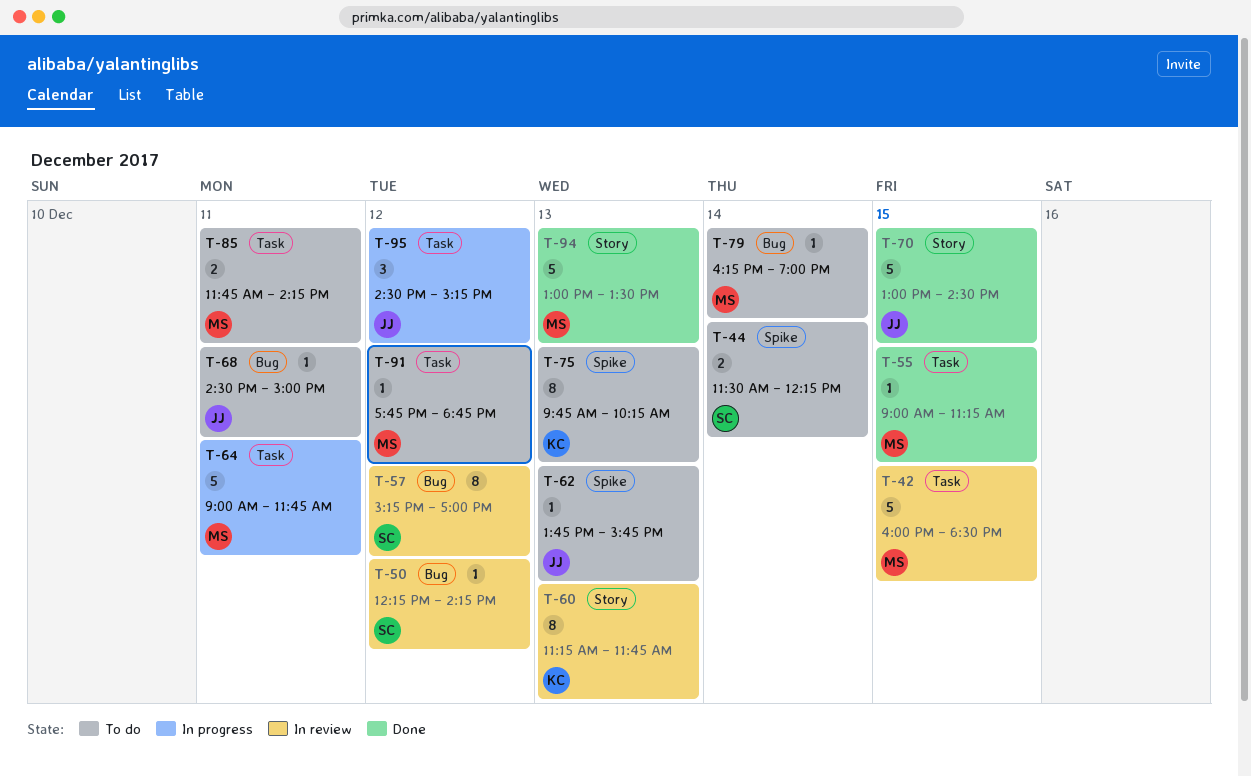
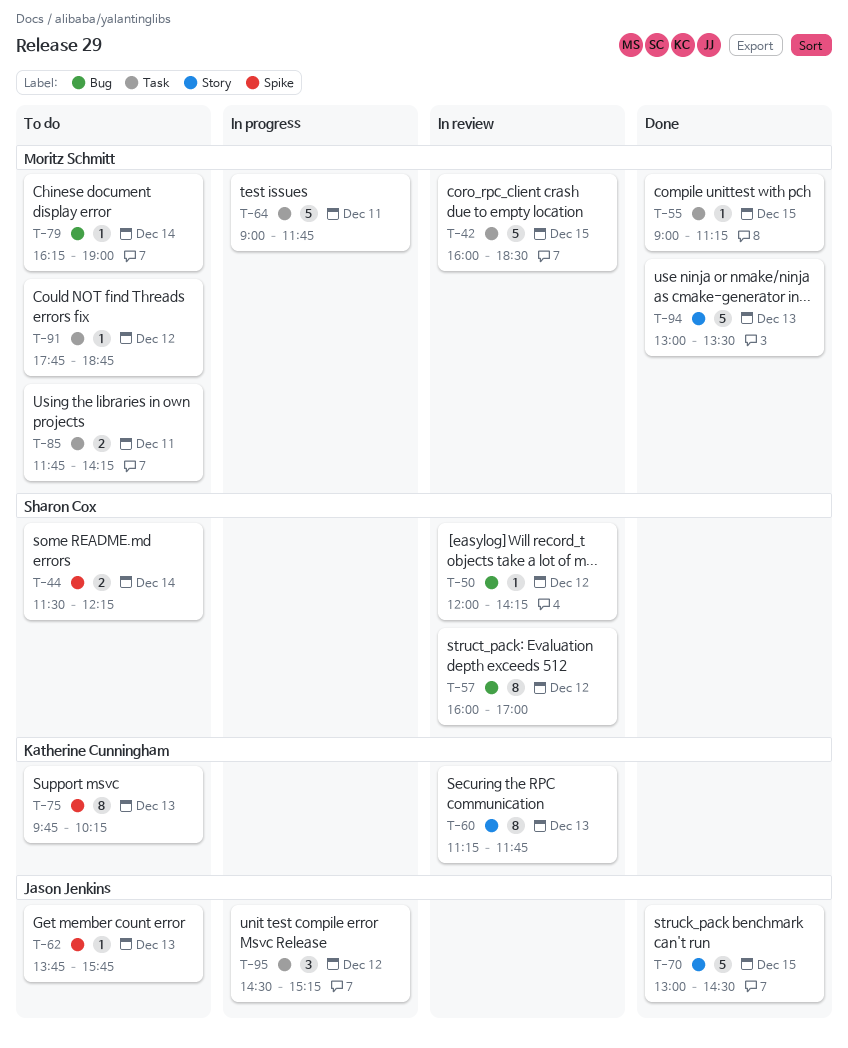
T-50, begins: 12:15 -> 12:00
T-57, begins: 15:15 -> 16:00
T-68: present -> none

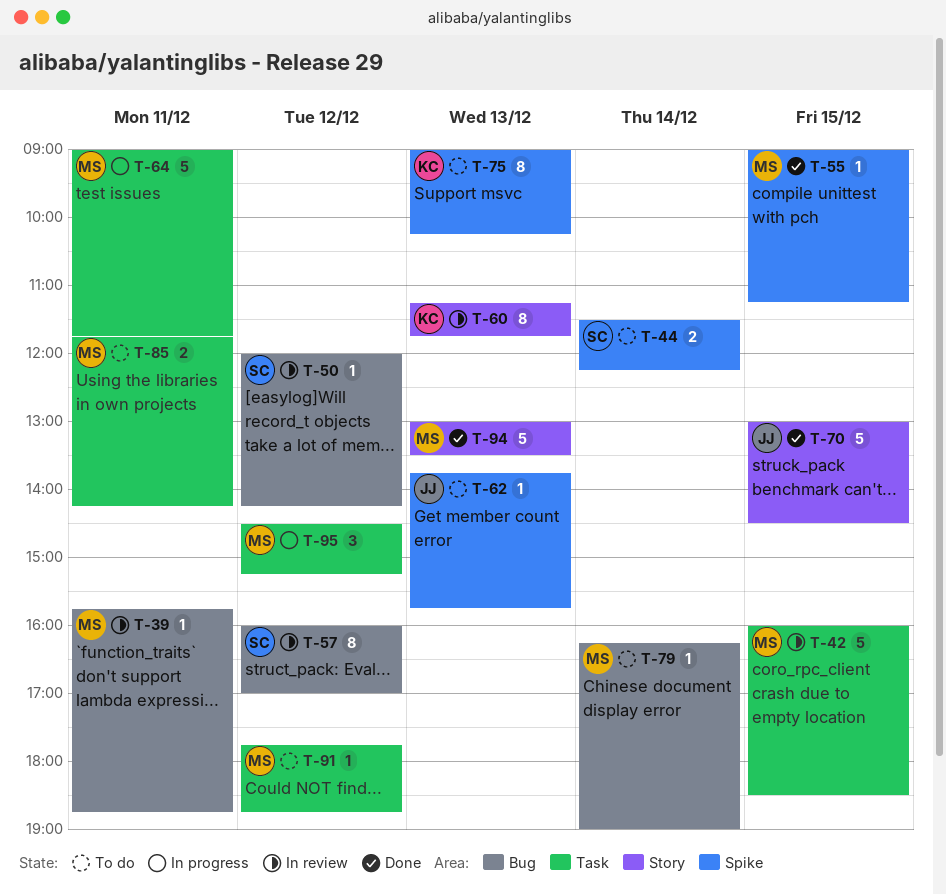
T-39: none -> present
T-55, label: Task -> Spike
T-75, begins: 09:45 -> 09:00
T-95, owner: Jason Jenkins -> Moritz Schmitt

